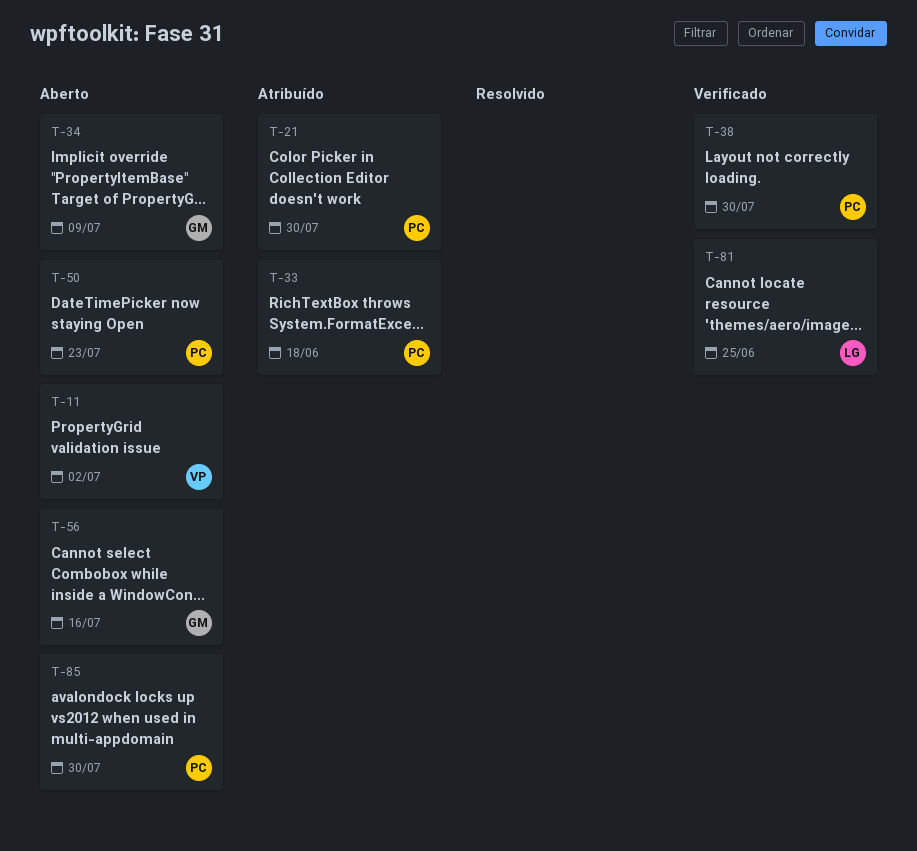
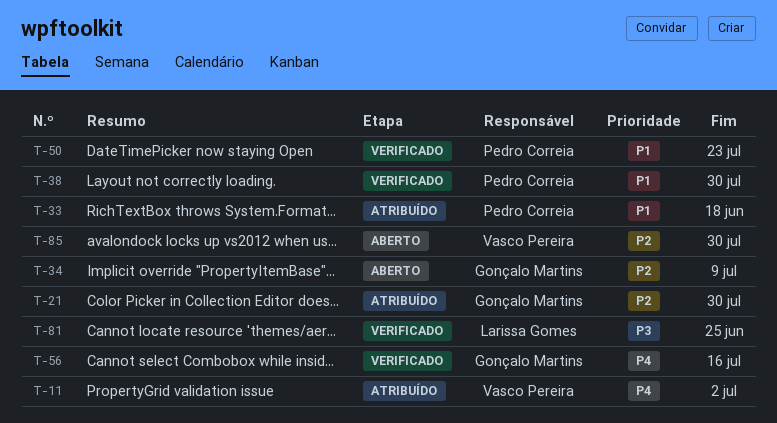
T-11, status: Aberto -> Atribuído
T-21, owner: Pedro Correia -> Gonçalo Martins
T-50, status: Aberto -> Verificado
T-56, status: Aberto -> Verificado
T-85, owner: Pedro Correia -> Vasco Pereira

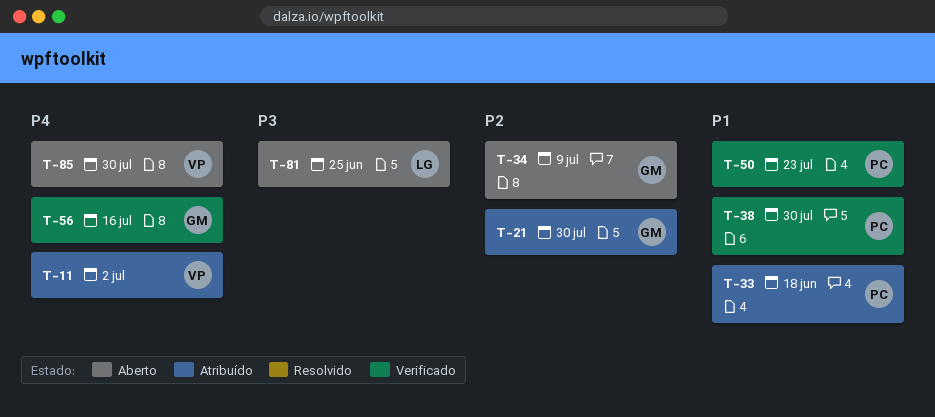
T-81, status: Verificado -> Aberto
T-85, priority: P2 -> P4

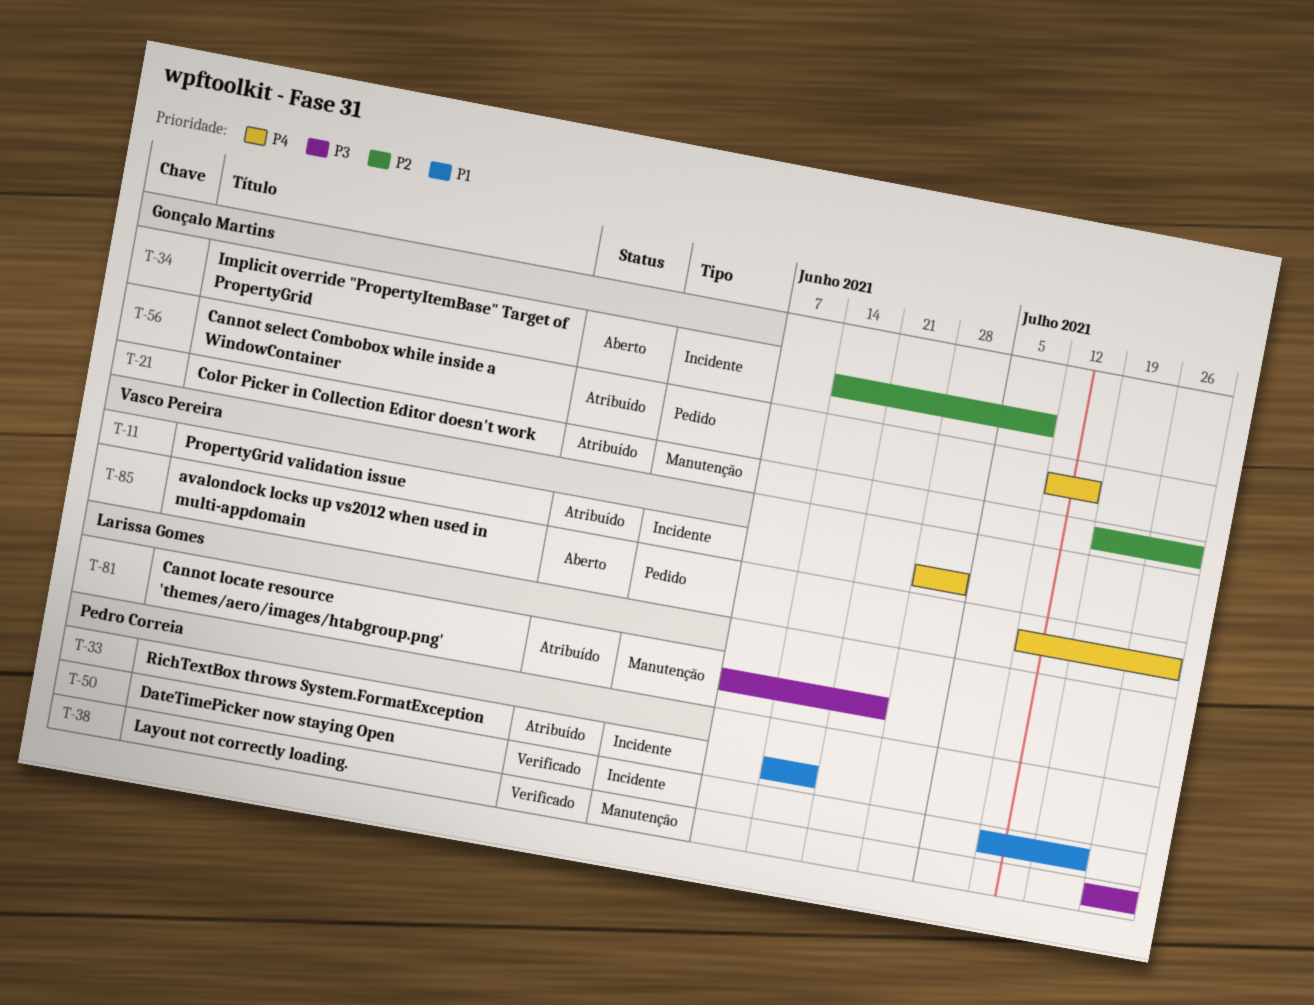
T-38, priority: P1 -> P3
T-56, status: Verificado -> Atribuído
T-81, status: Aberto -> Atribuído

